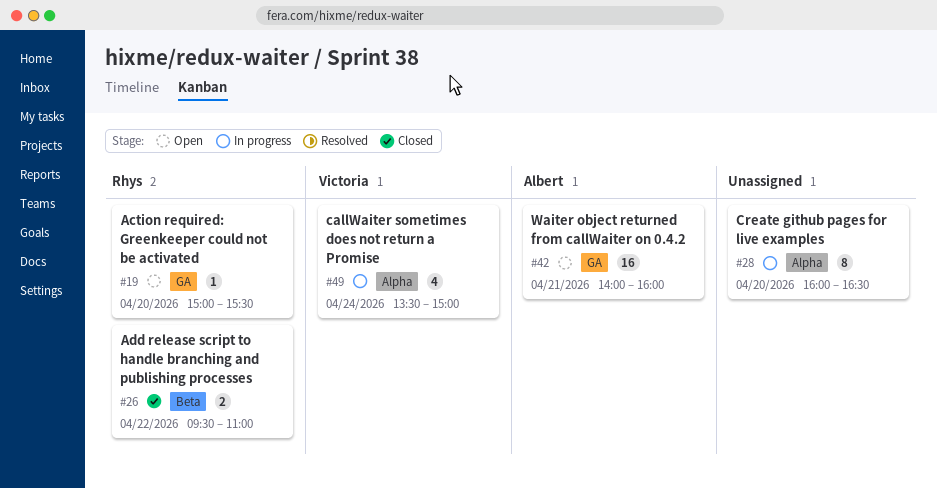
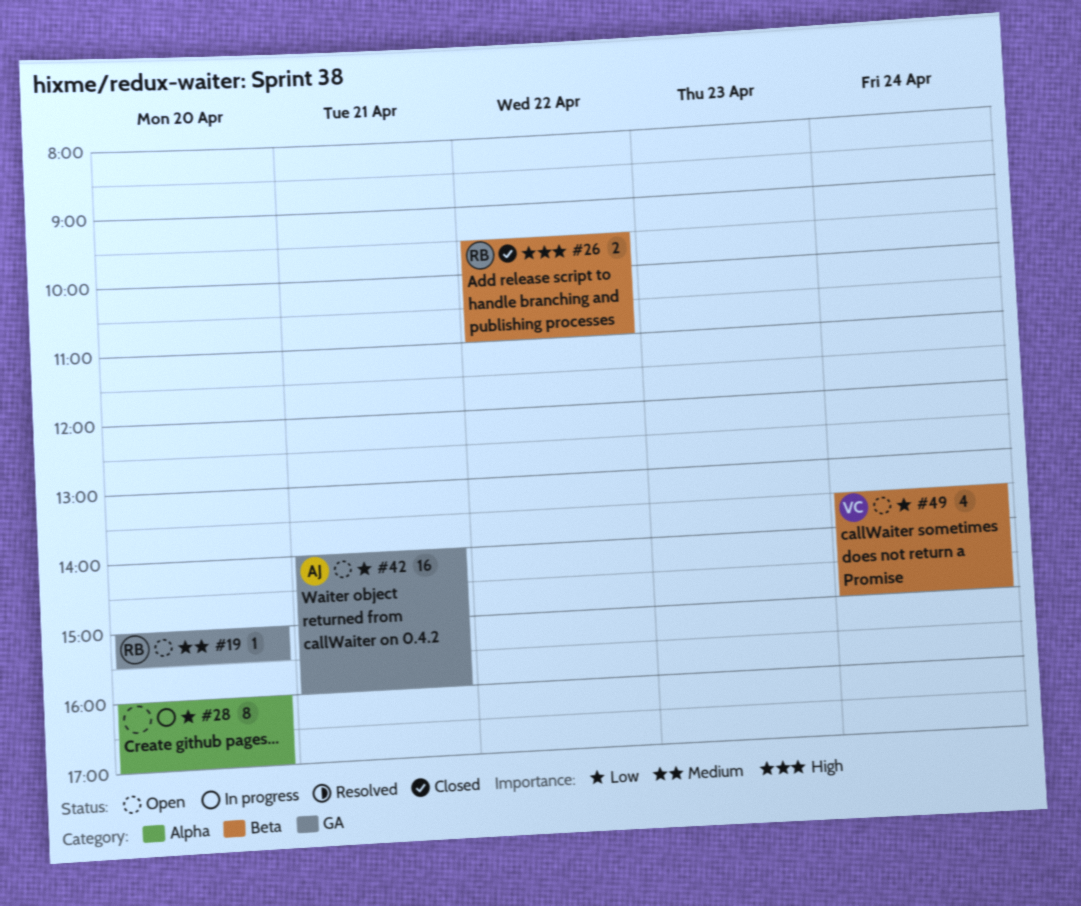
#28, ends: 16:30 -> 17:00
#49, status: In progress -> Open
#49, label: Alpha -> Beta

